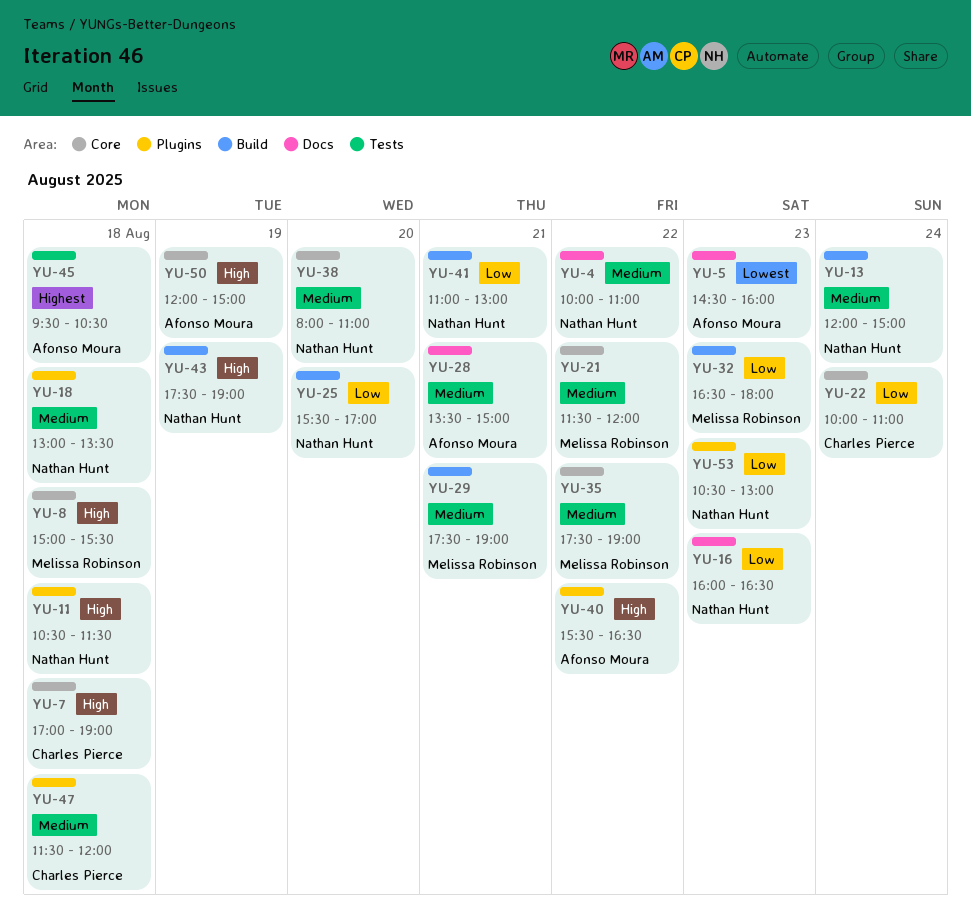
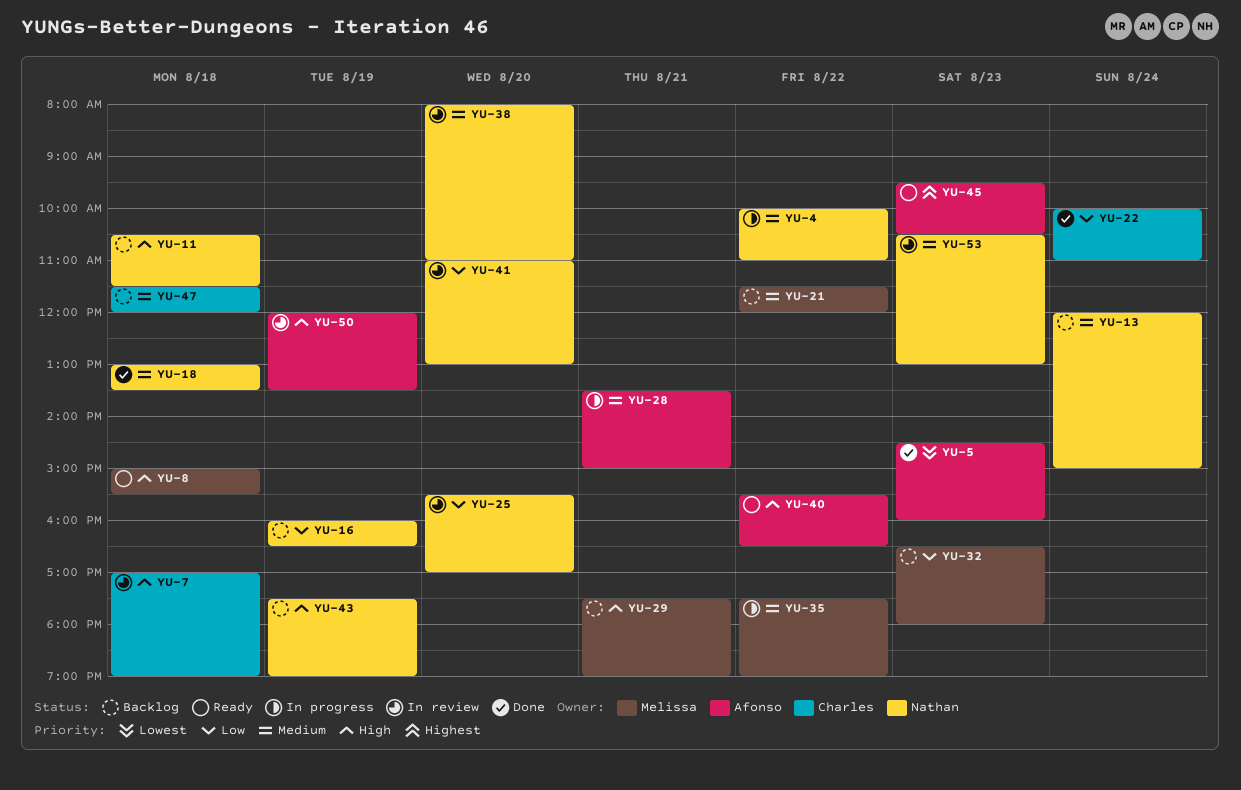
YU-16, day: Aug 23 -> Aug 19
YU-29, priority: Medium -> High
YU-41, day: Aug 21 -> Aug 20
YU-45, day: Aug 18 -> Aug 23
YU-50, ends: 15:00 -> 13:30
YU-53, priority: Low -> Medium

